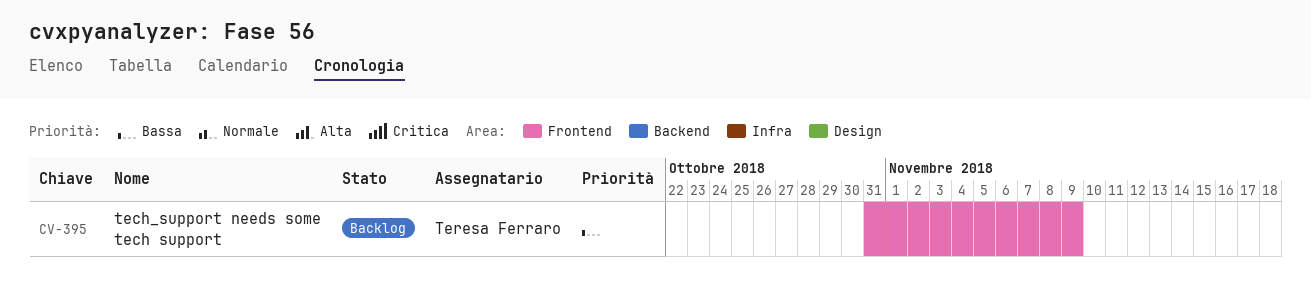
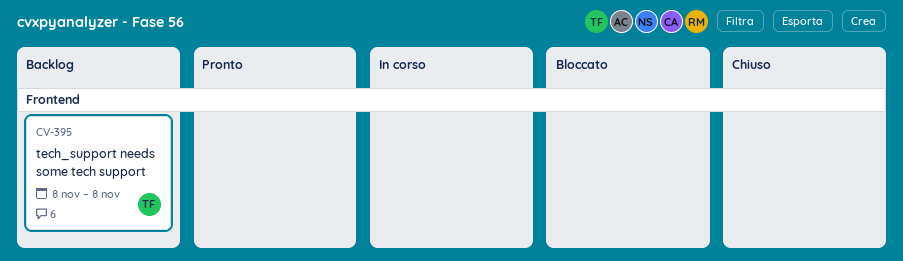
CV-395, start: Oct 31 -> Nov 8
CV-395, due: Nov 9 -> Nov 8

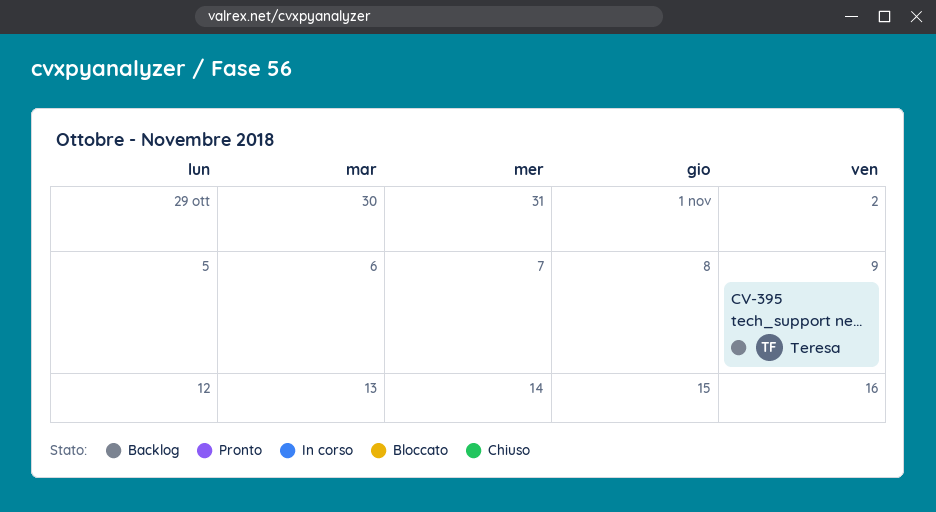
CV-395, due: Nov 8 -> Nov 9

